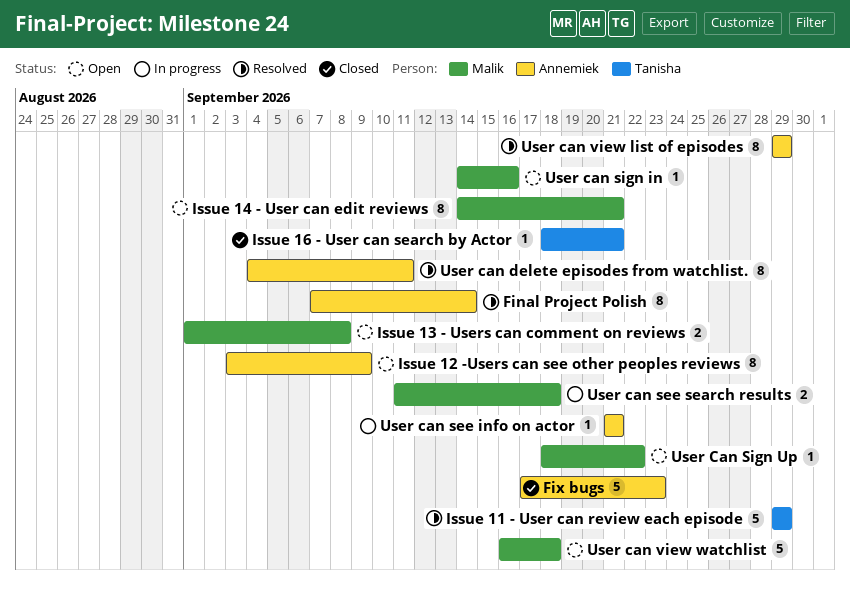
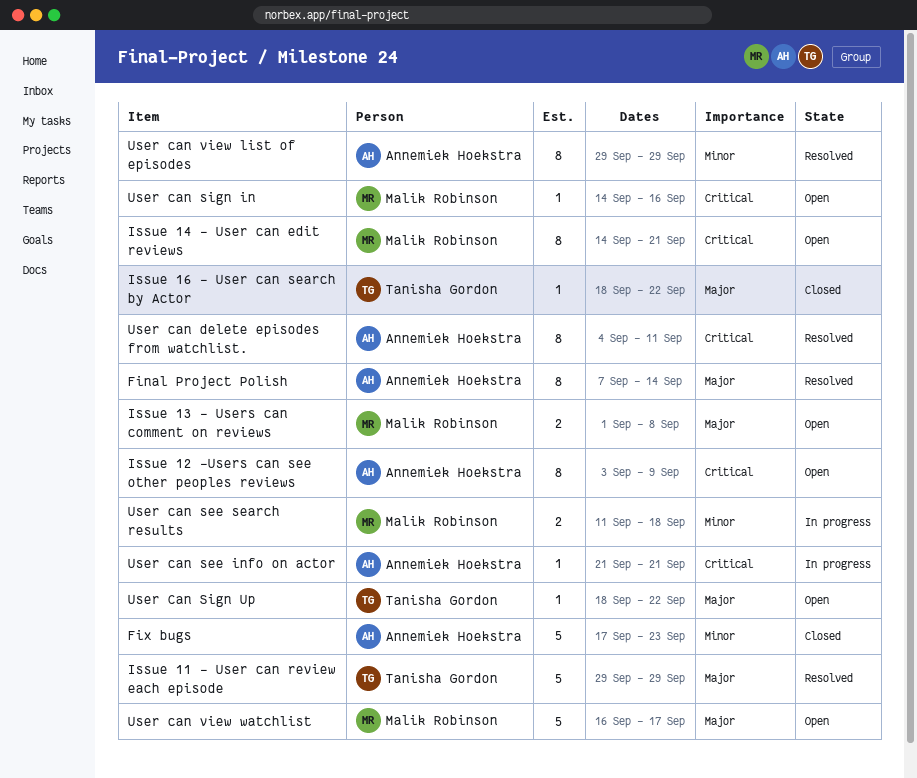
Issue 16 - User can search by Actor, due: Sep 21 -> Sep 22
User Can Sign Up, owner: Malik Robinson -> Tanisha Gordon
User can view watchlist, due: Sep 18 -> Sep 17

